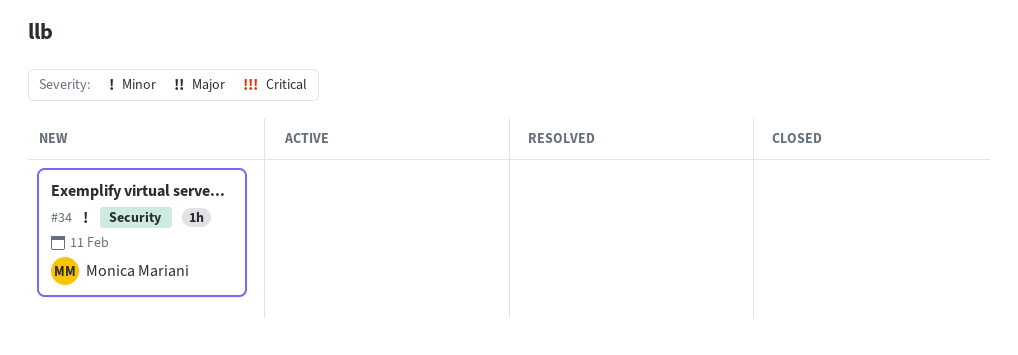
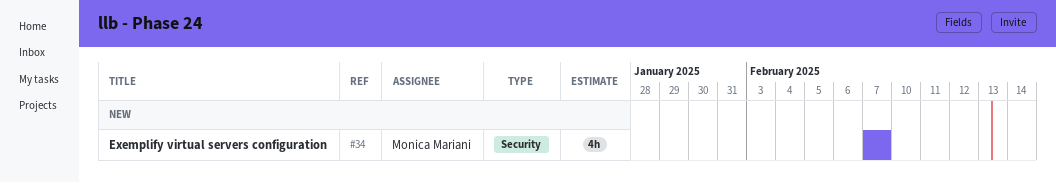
#34, estimate: 1h -> 4h
#34, due: Feb 11 -> Feb 7

